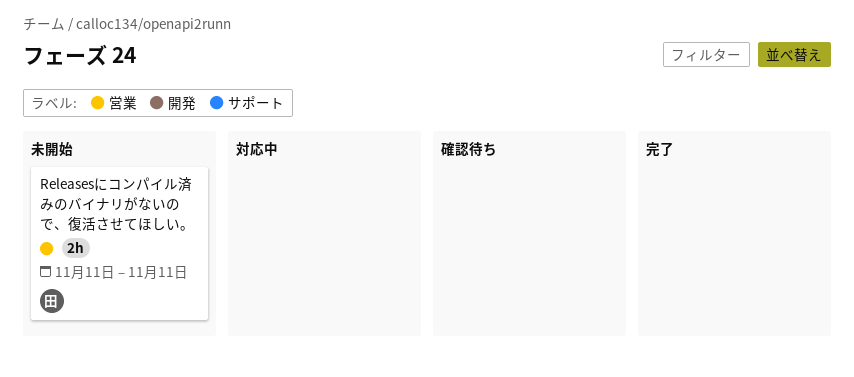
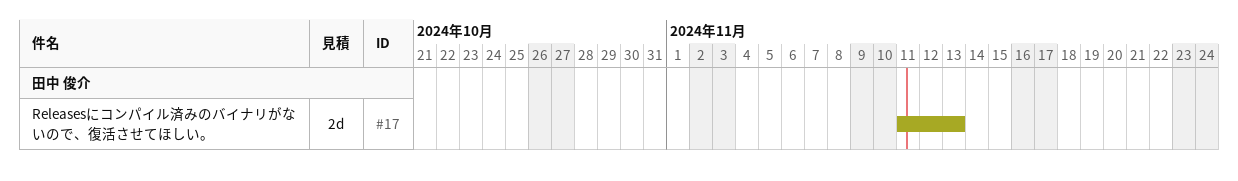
Releasesにコンパイル済みのバイナリがないので、復活させてほしい。, estimate: 2h -> 2d
Releasesにコンパイル済みのバイナリがないので、復活させてほしい。, due: Nov 11 -> Nov 13

